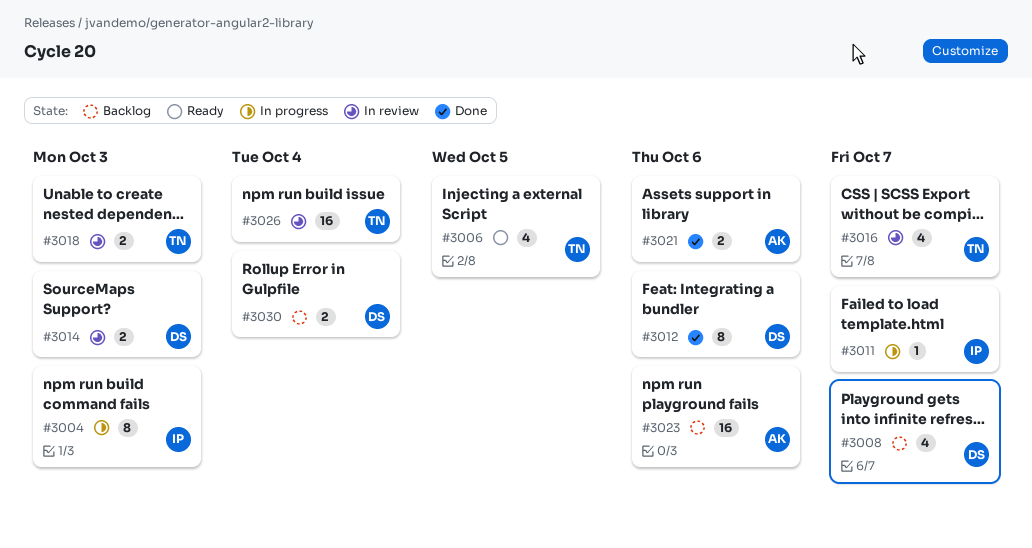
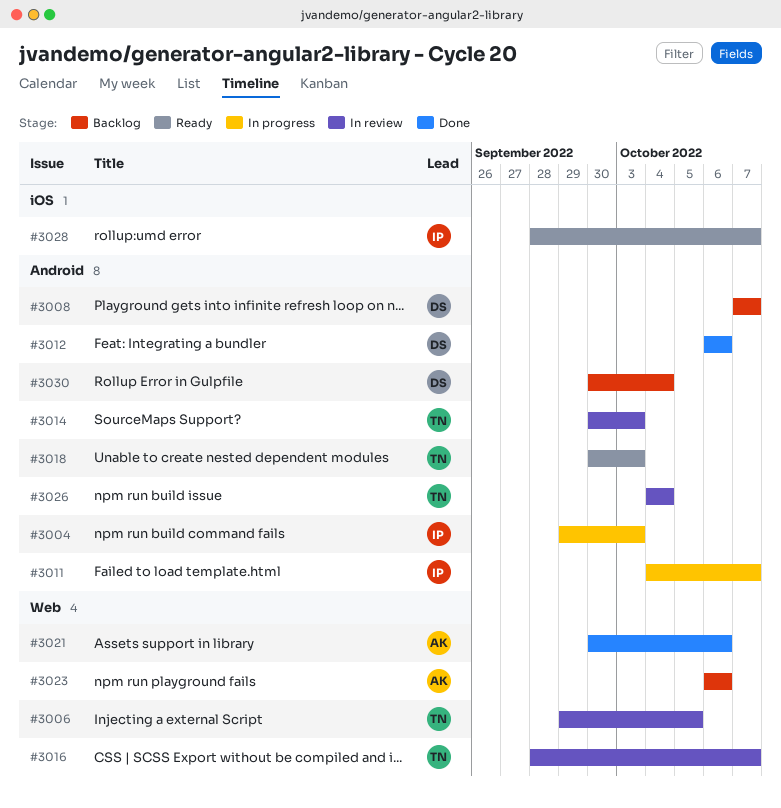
#3006, status: Ready -> In review
#3014, owner: DS -> TN
#3018, status: In review -> Ready
#3028: none -> present

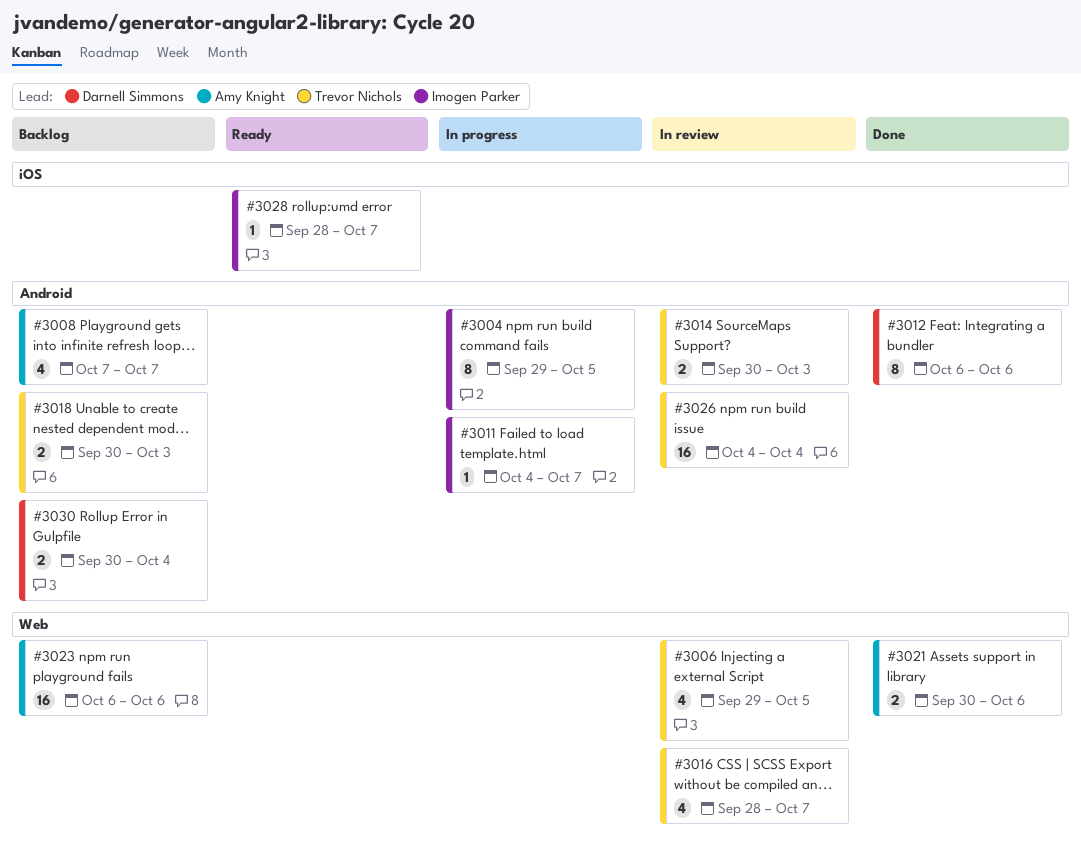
#3004, due: Oct 3 -> Oct 5
#3008, owner: Darnell Simmons -> Amy Knight
#3018, status: Ready -> Backlog

